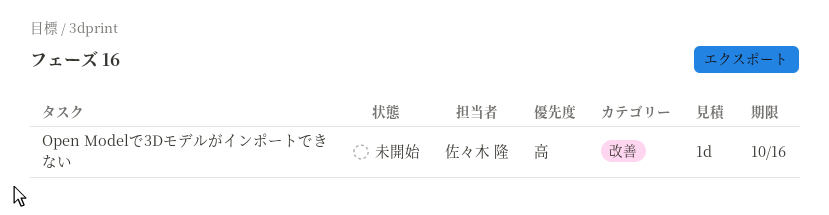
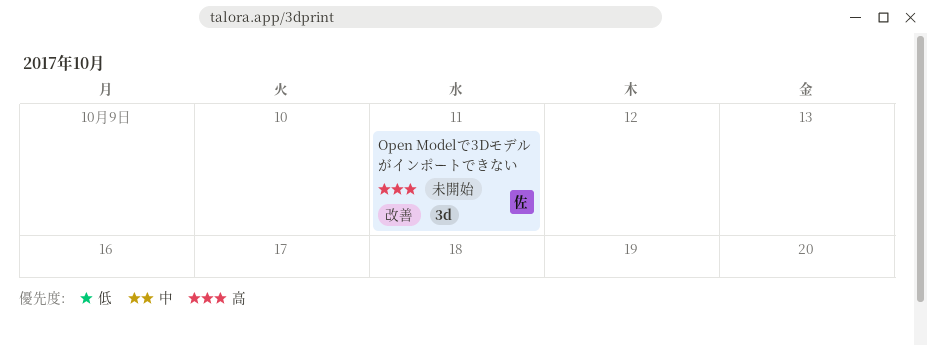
Open Modelで3Dモデルがインポートできない, estimate: 1d -> 3d
Open Modelで3Dモデルがインポートできない, due: Oct 16 -> Oct 11

